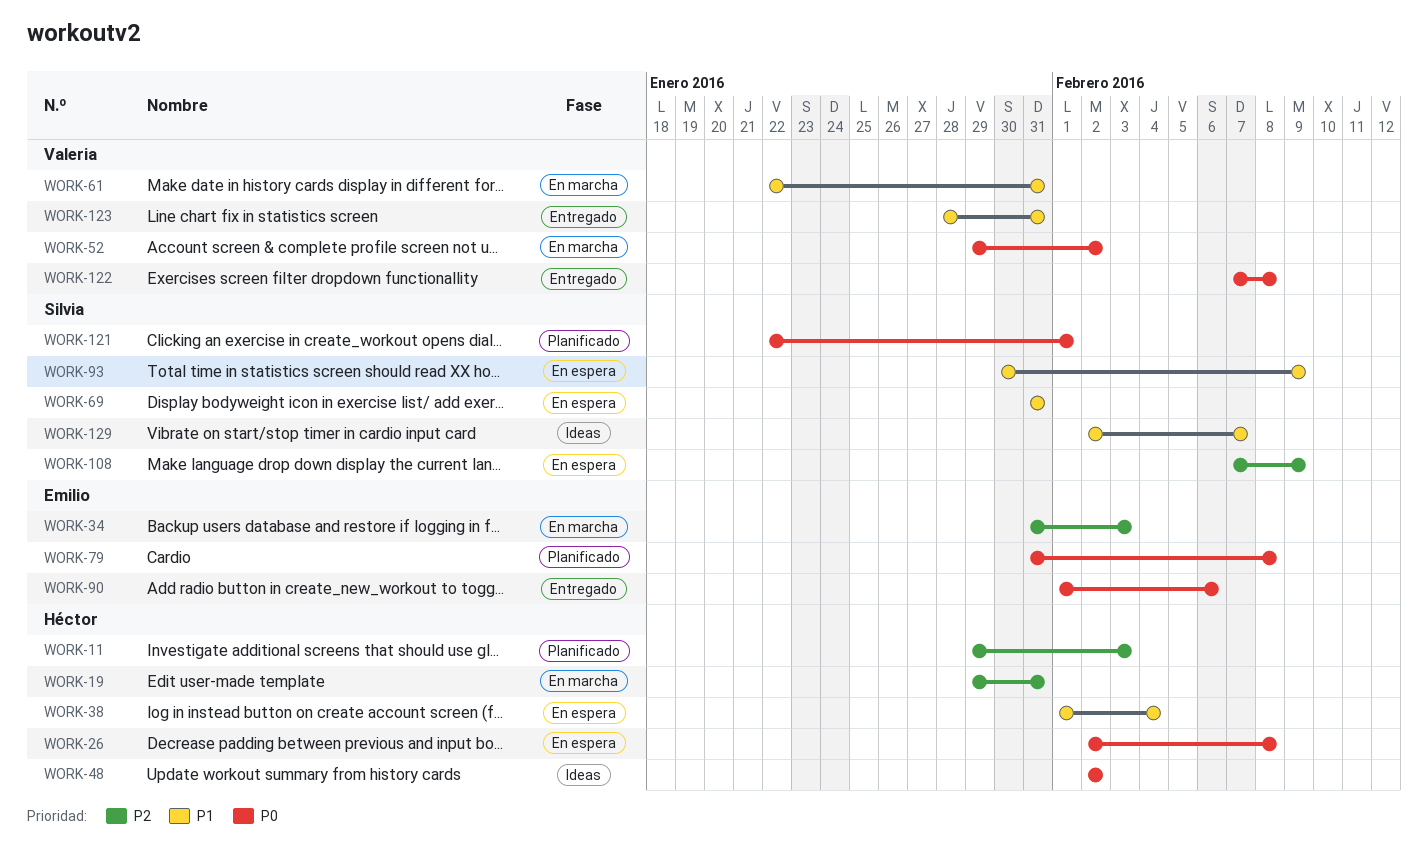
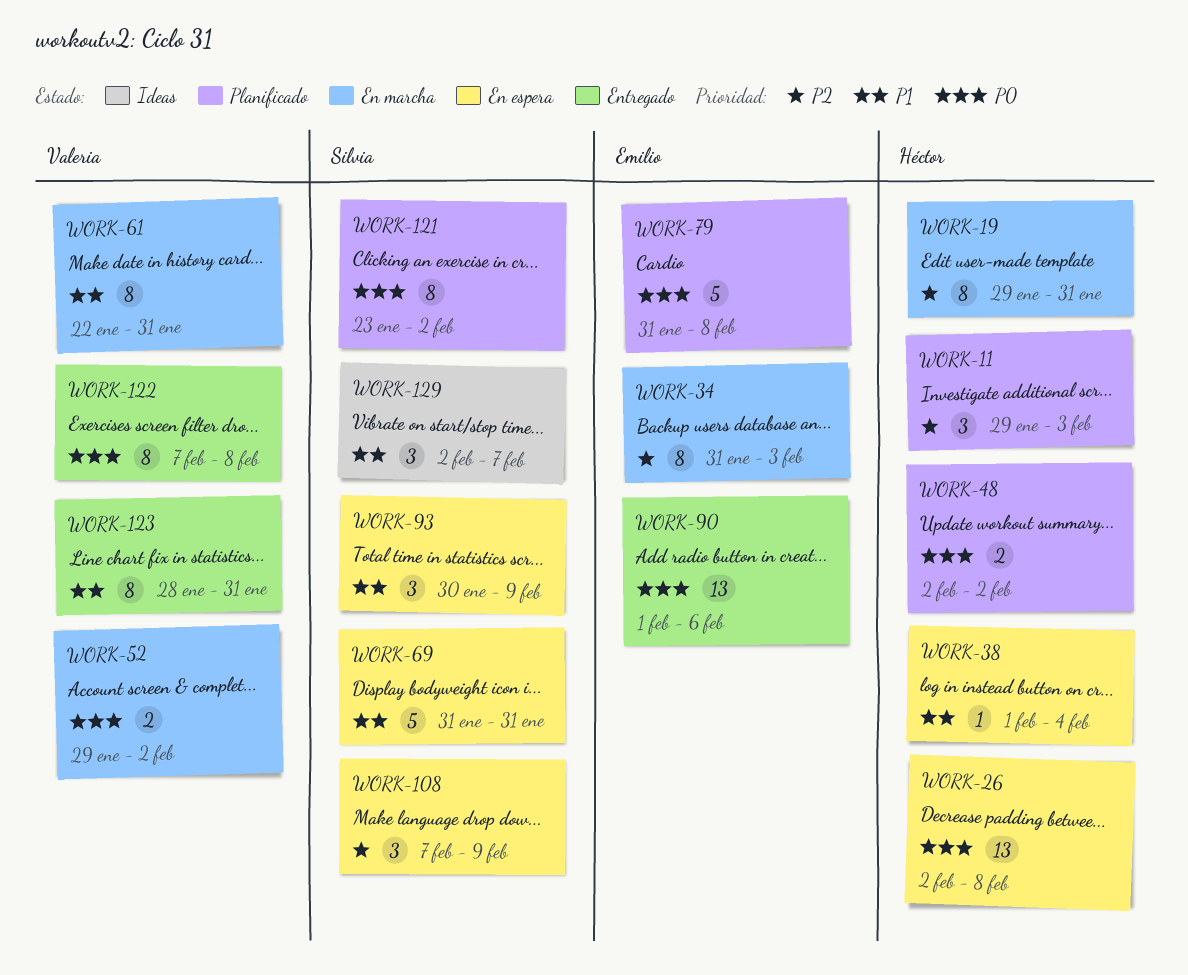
WORK-48, status: Ideas -> Planificado
WORK-121, start: Jan 22 -> Jan 23
WORK-121, due: Feb 1 -> Feb 2

